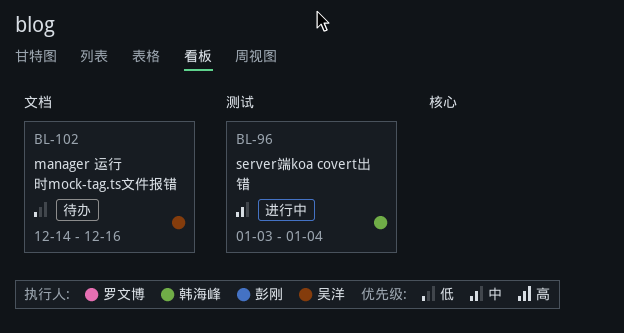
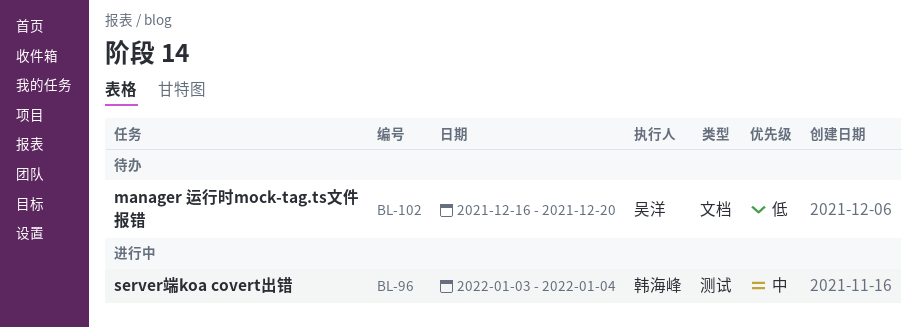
BL-102, start: Dec 14 -> Dec 16
BL-102, due: Dec 16 -> Dec 20

